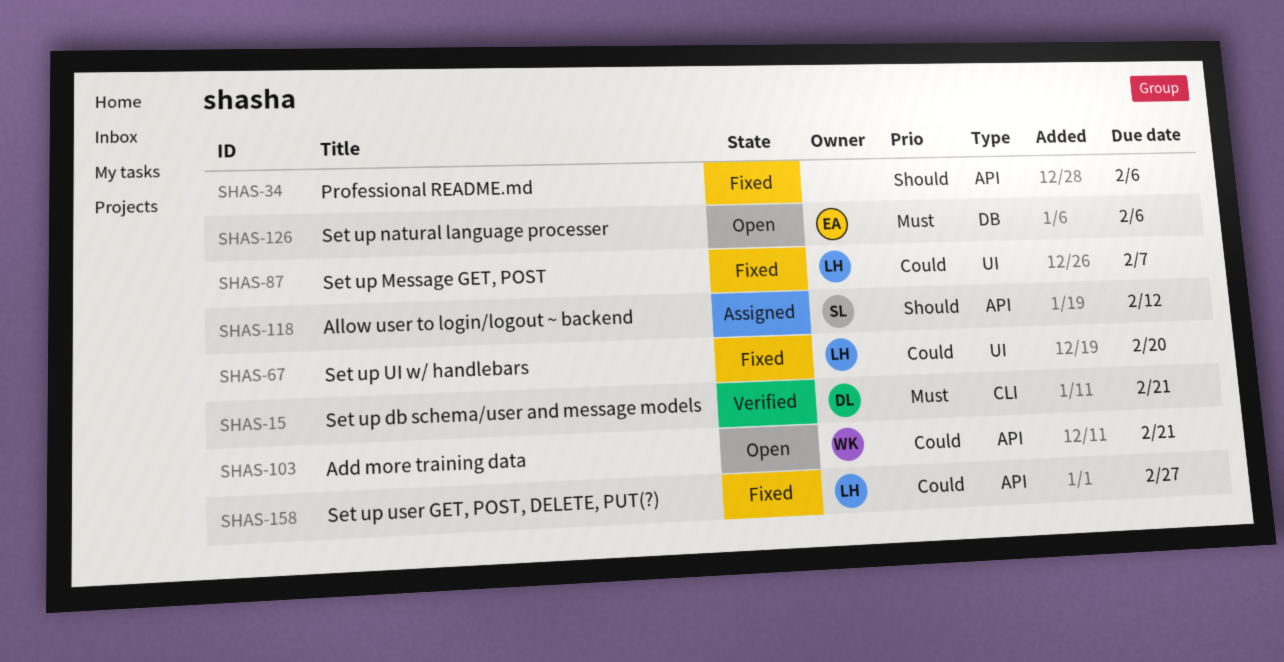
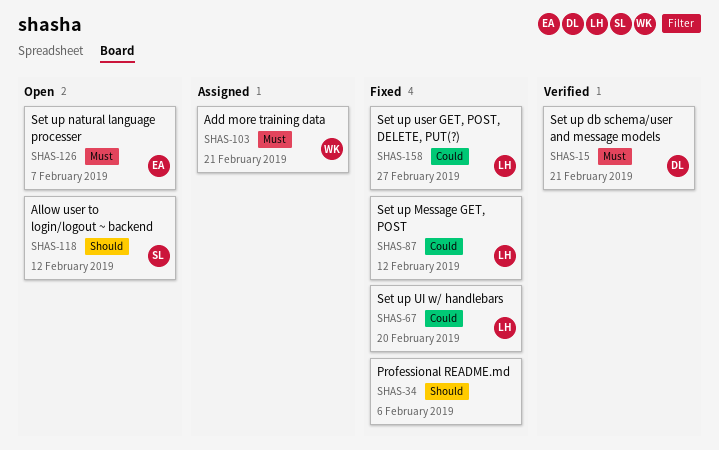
SHAS-87, due: Feb 7 -> Feb 12
SHAS-103, status: Open -> Assigned
SHAS-103, priority: Could -> Must
SHAS-118, status: Assigned -> Open
SHAS-126, due: Feb 6 -> Feb 7

